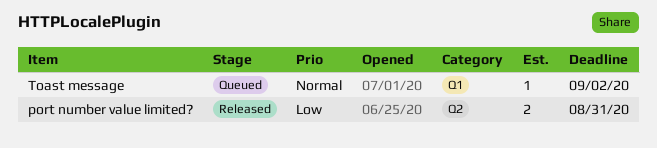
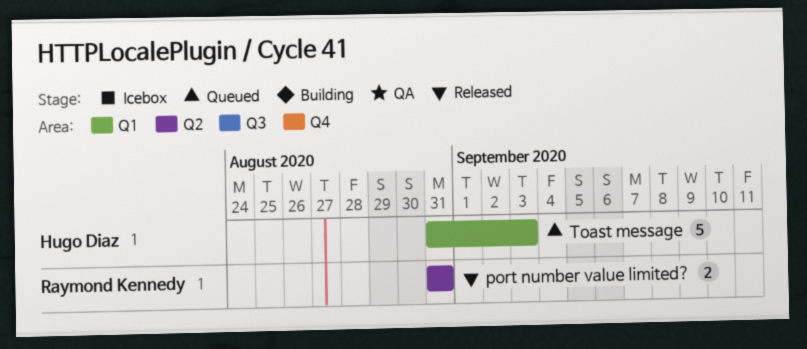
Toast message, estimate: 1 -> 5
Toast message, due: Sep 2 -> Sep 3

